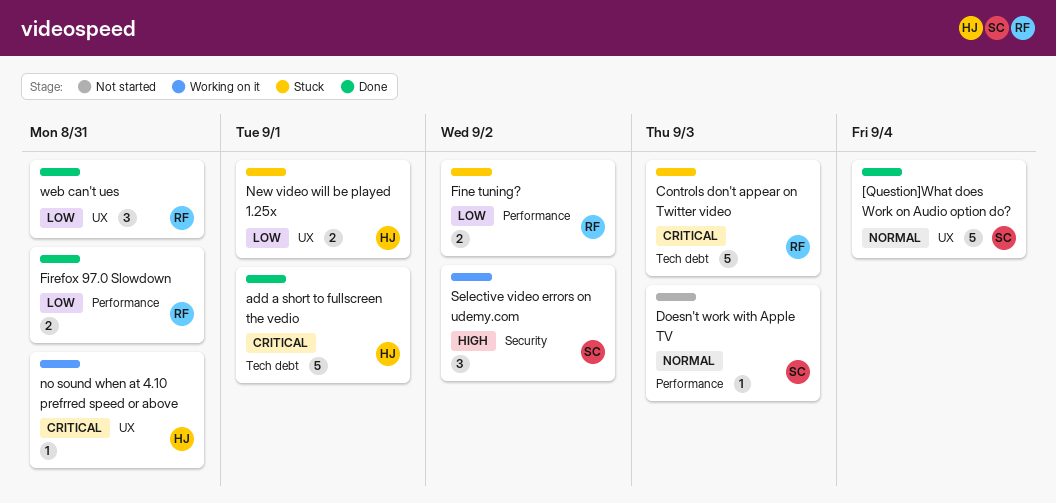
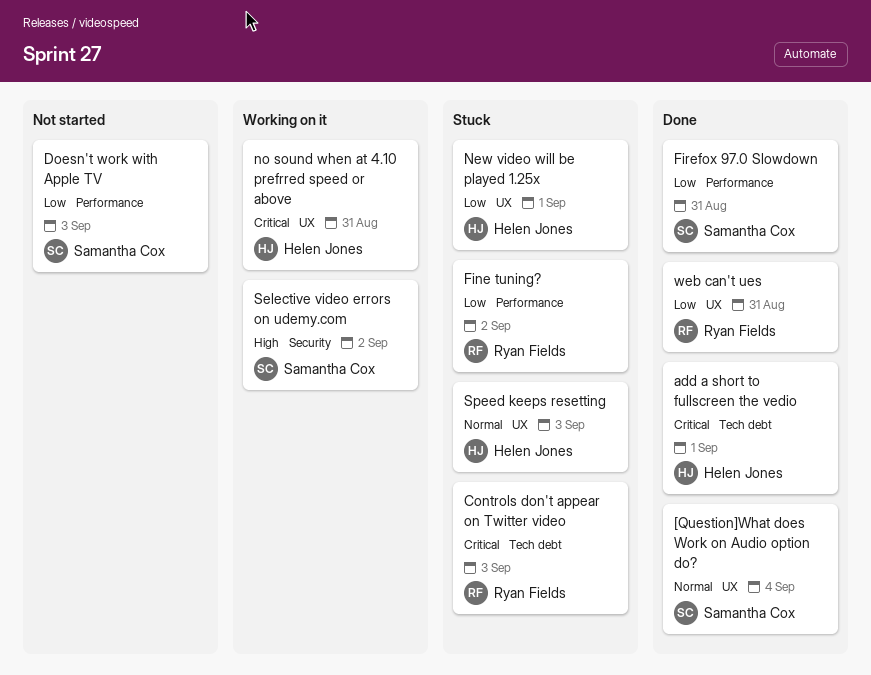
Doesn't work with Apple TV, priority: Normal -> Low
Firefox 97.0 Slowdown, owner: Ryan Fields -> Samantha Cox
Speed keeps resetting: none -> present

